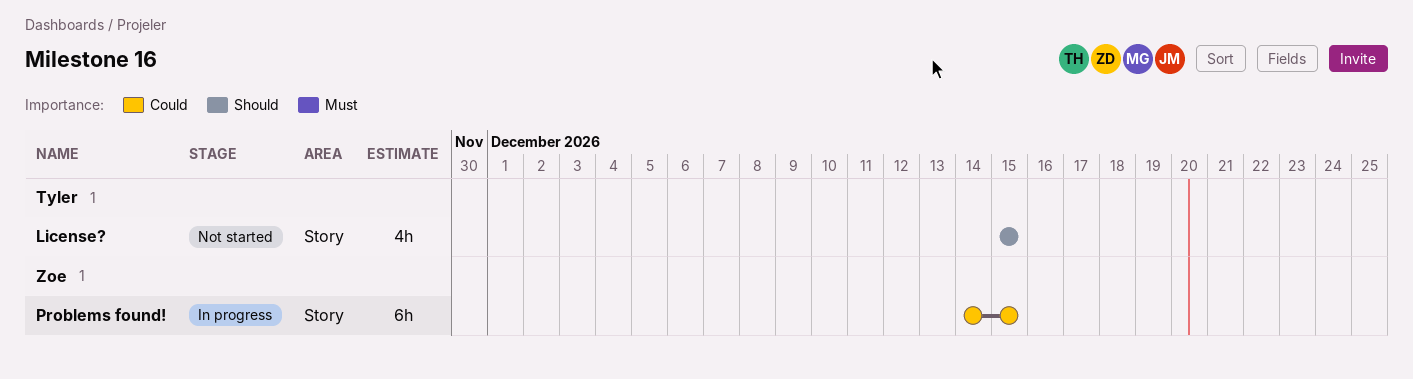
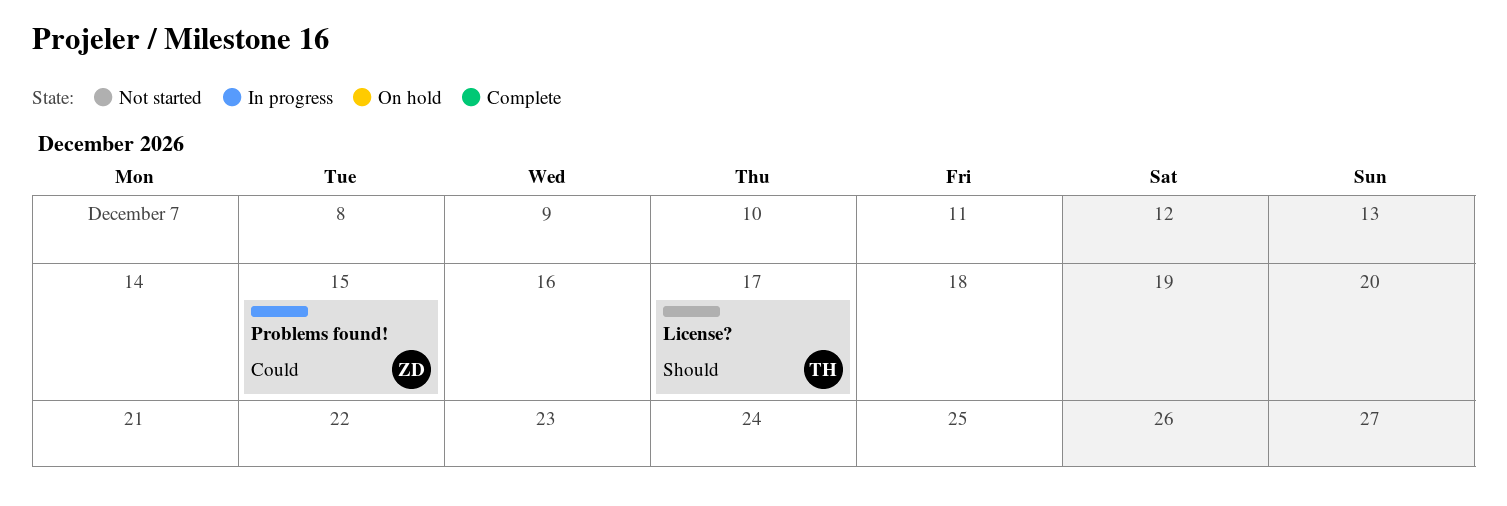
License?, due: Dec 15 -> Dec 17

